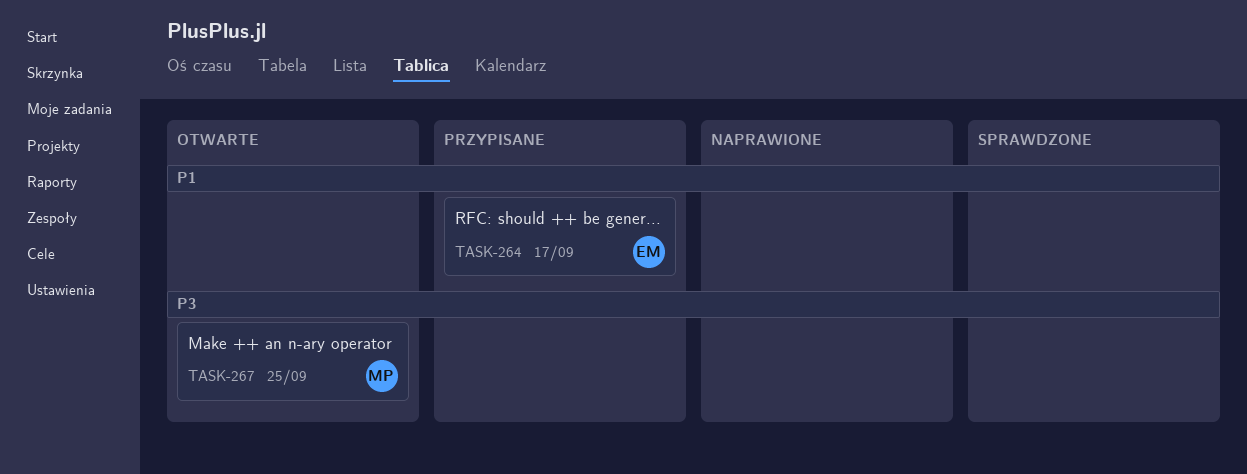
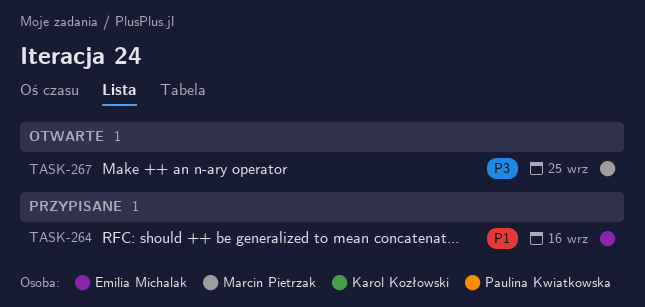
TASK-264, due: Sep 17 -> Sep 16

